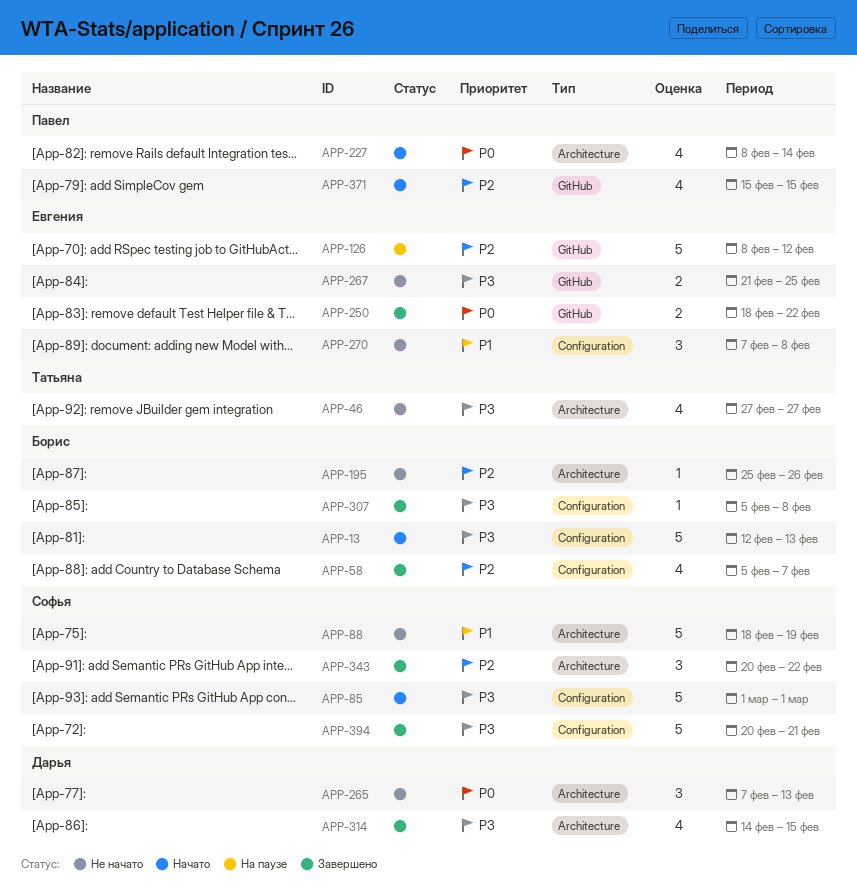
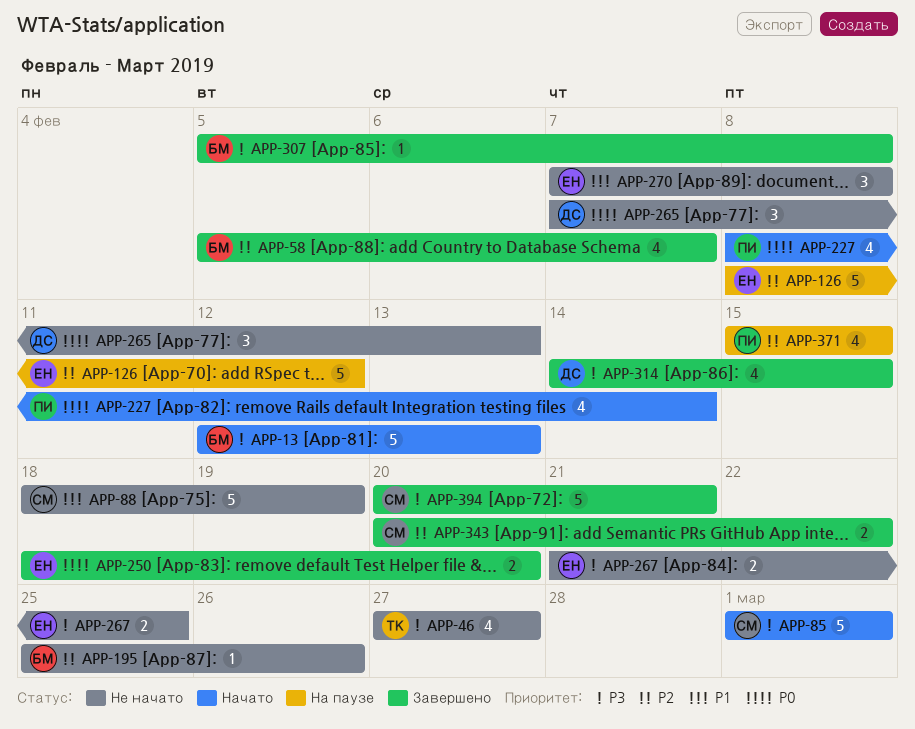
APP-250, due: Feb 22 -> Feb 20
APP-343, estimate: 3 -> 2
APP-371, status: Начато -> На паузе

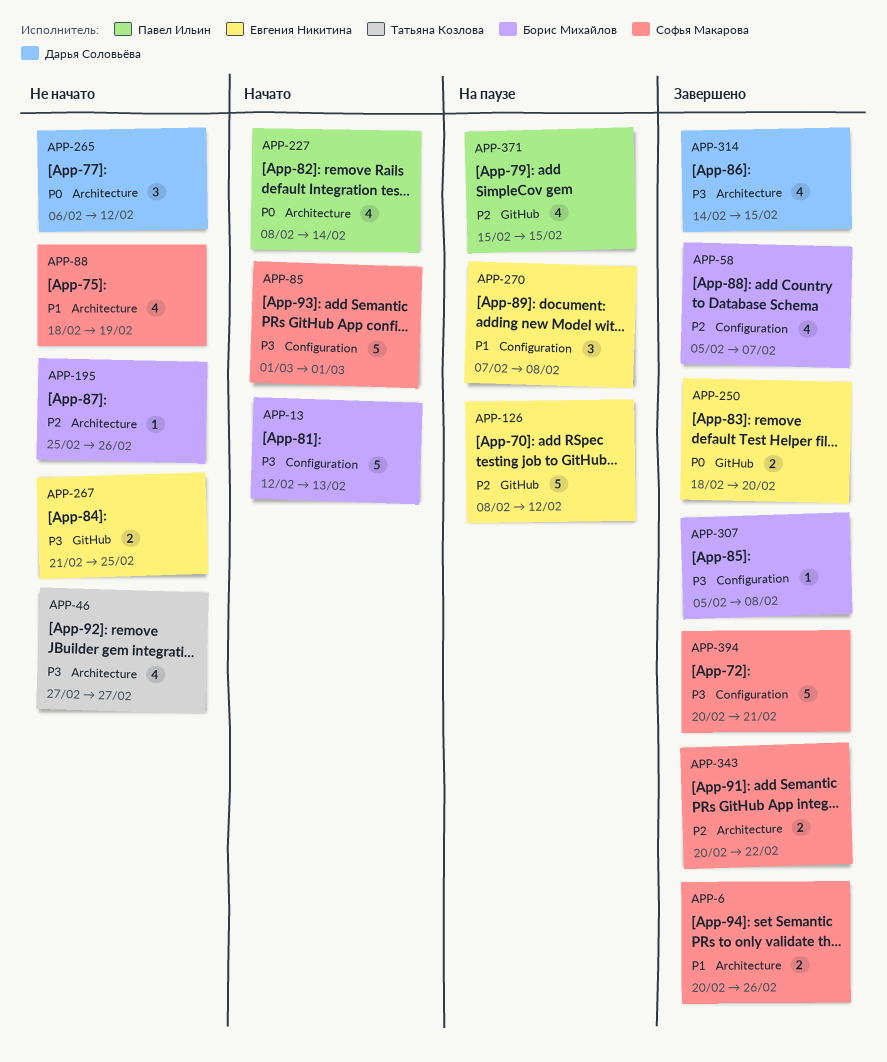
APP-6: none -> present
APP-88, estimate: 5 -> 4
APP-265, start: Feb 7 -> Feb 6
APP-265, due: Feb 13 -> Feb 12
APP-270, status: Не начато -> На паузе

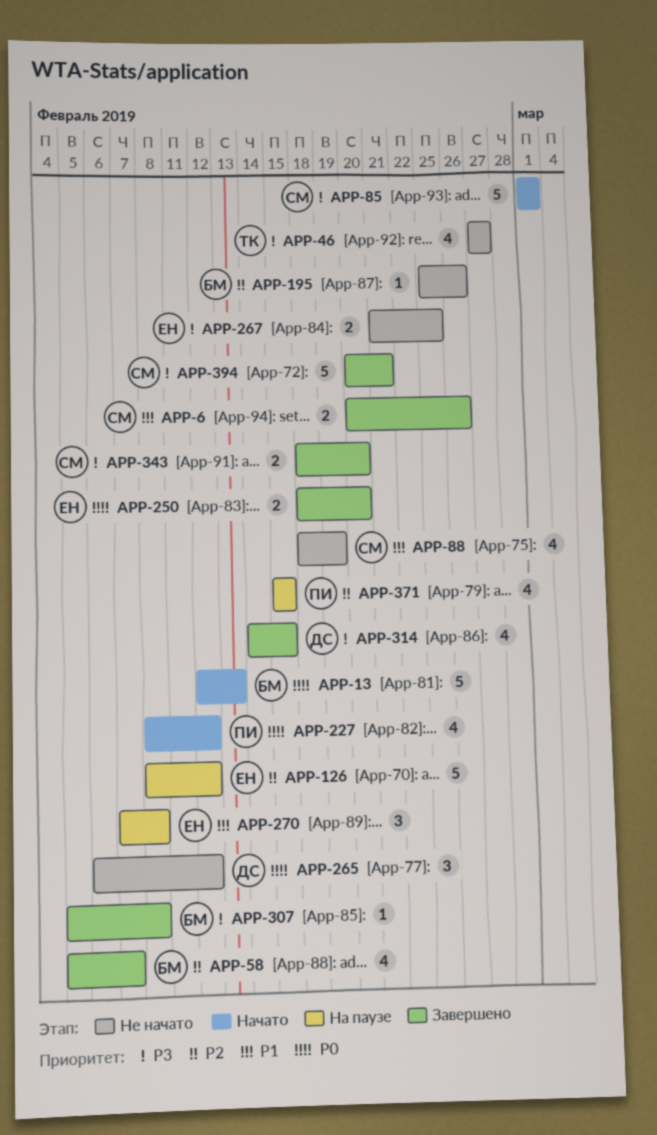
APP-13, priority: P3 -> P0
APP-227, due: Feb 14 -> Feb 12
APP-343, priority: P2 -> P3
APP-343, start: Feb 20 -> Feb 18
APP-343, due: Feb 22 -> Feb 20

